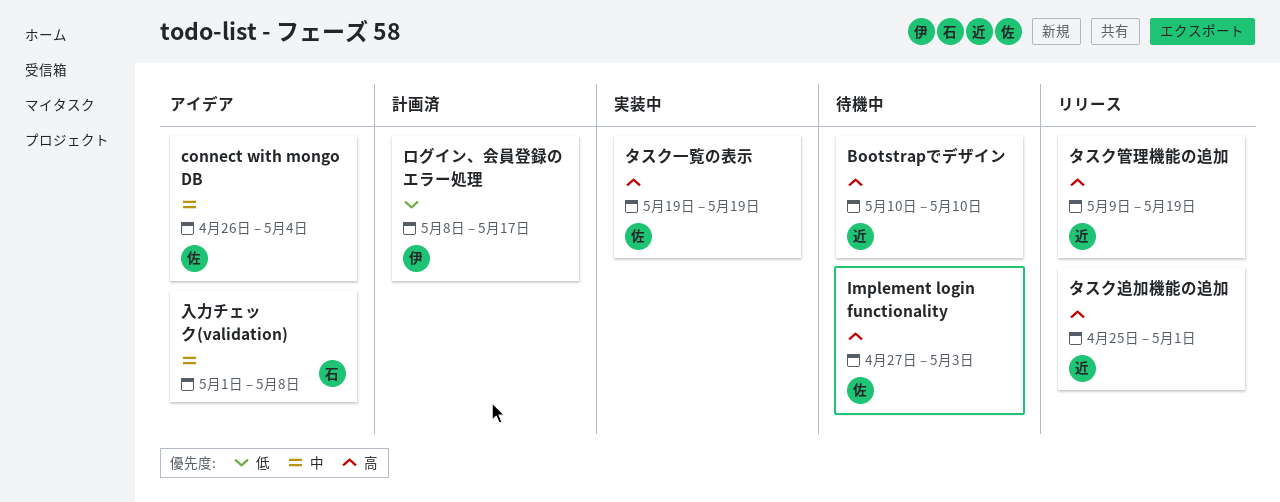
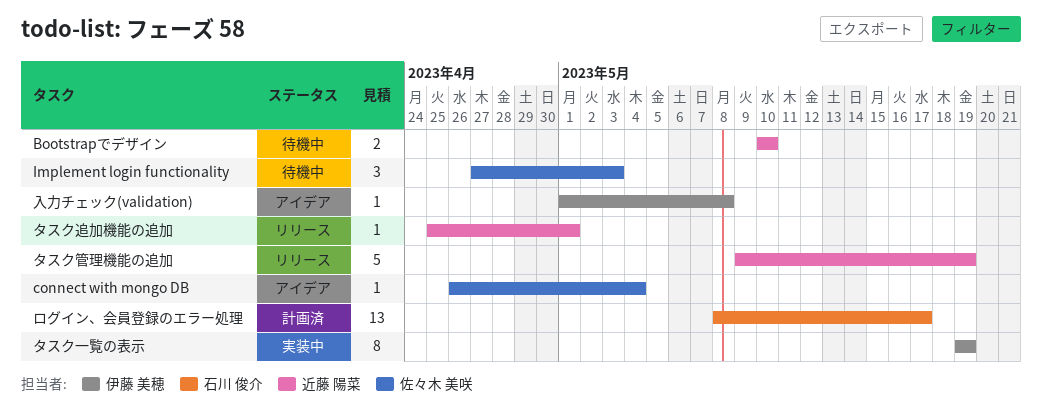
タスク一覧の表示, owner: 佐々木 美咲 -> 伊藤 美穂
ログイン、会員登録のエラー処理, owner: 伊藤 美穂 -> 石川 俊介
入力チェック(validation), owner: 石川 俊介 -> 伊藤 美穂

